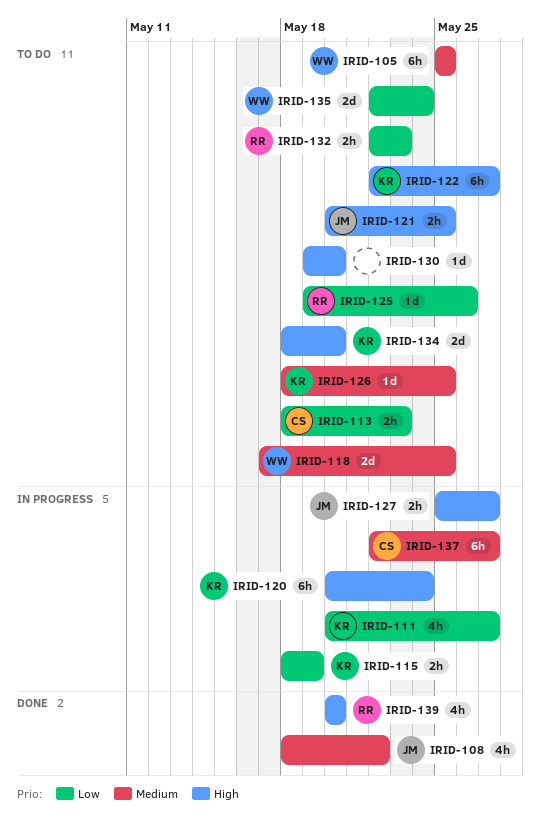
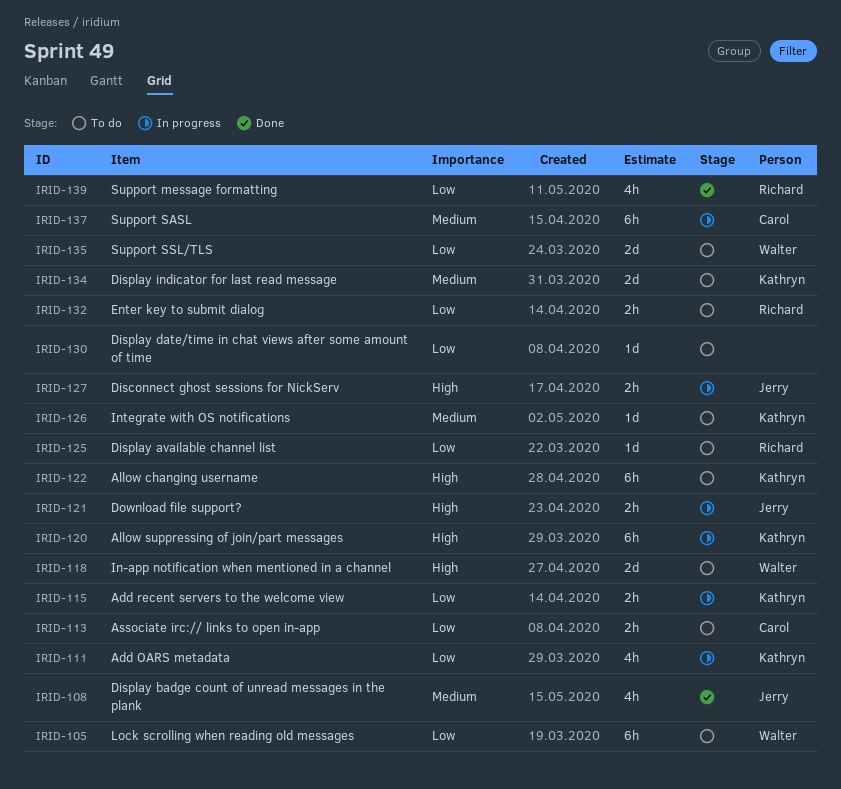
IRID-105, priority: Medium -> Low
IRID-118, priority: Medium -> High
IRID-121, status: To do -> In progress
IRID-130, priority: High -> Low
IRID-134, priority: High -> Medium
IRID-139, priority: High -> Low

